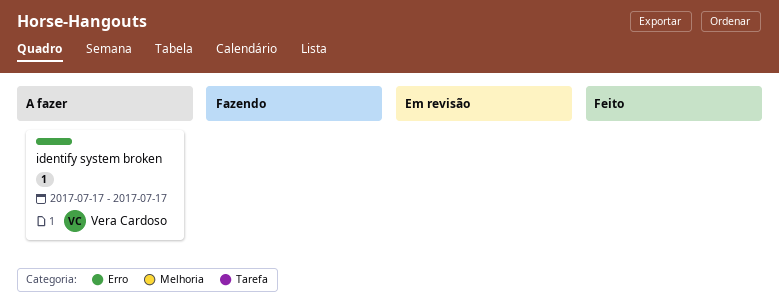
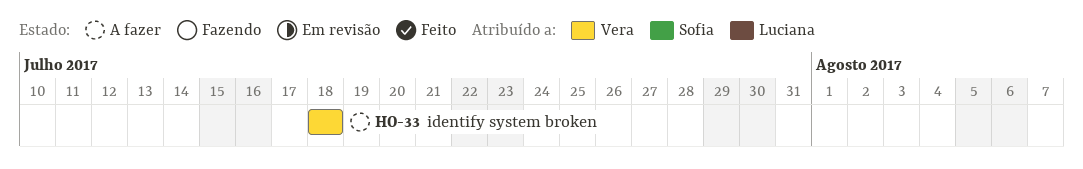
identify system broken, start: Jul 17 -> Jul 18
identify system broken, due: Jul 17 -> Jul 18

